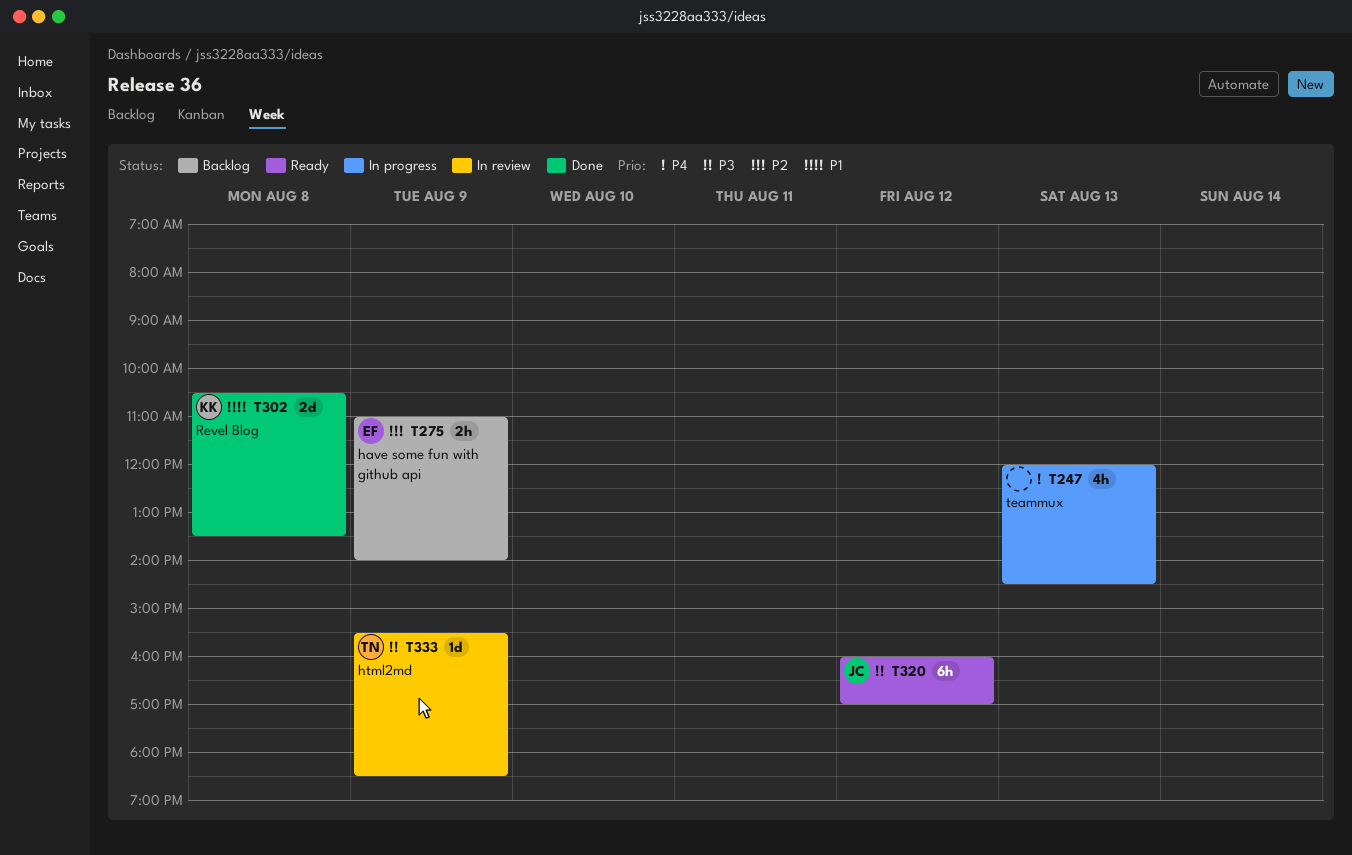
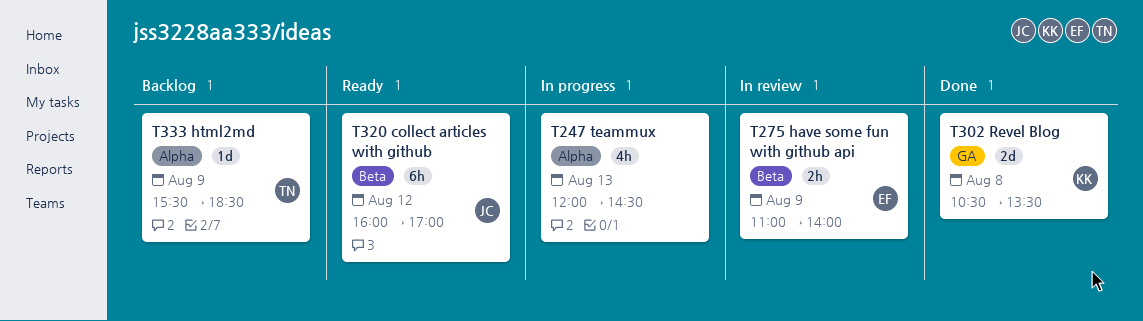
T275, status: Backlog -> In review
T333, status: In review -> Backlog

